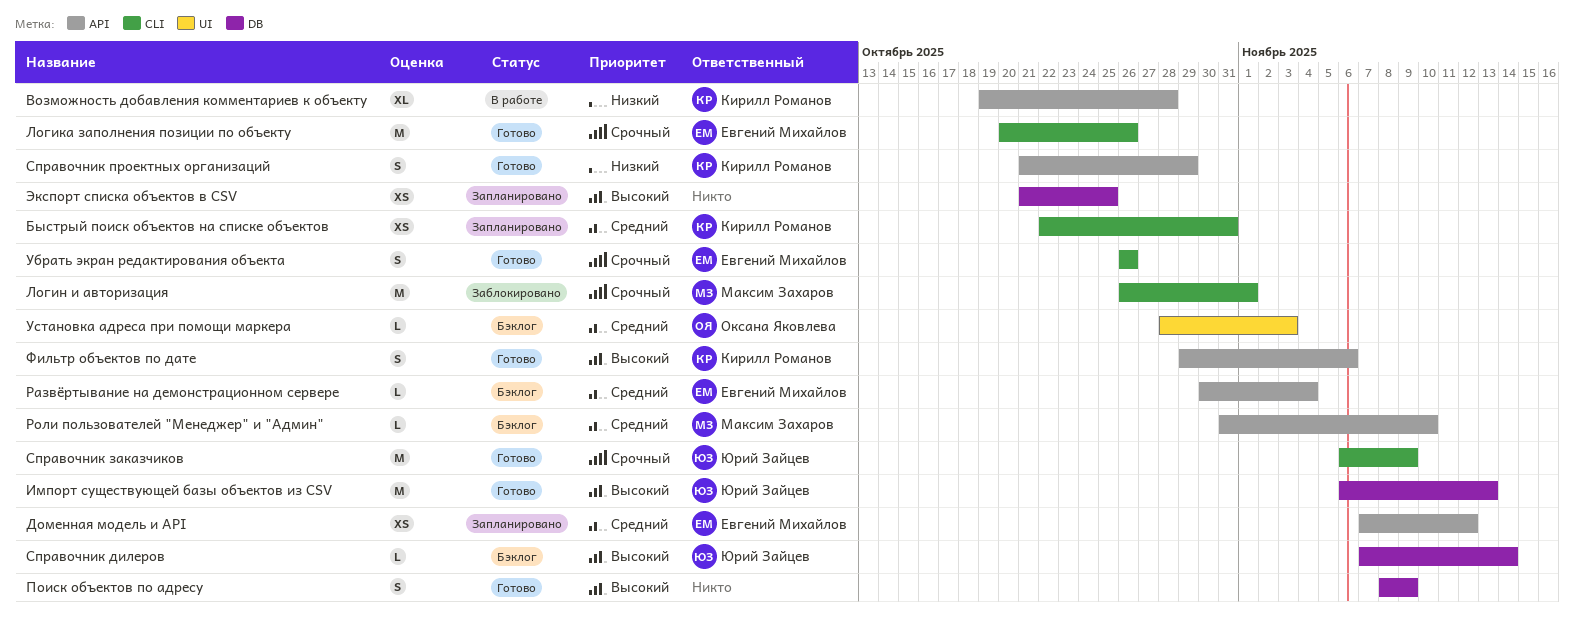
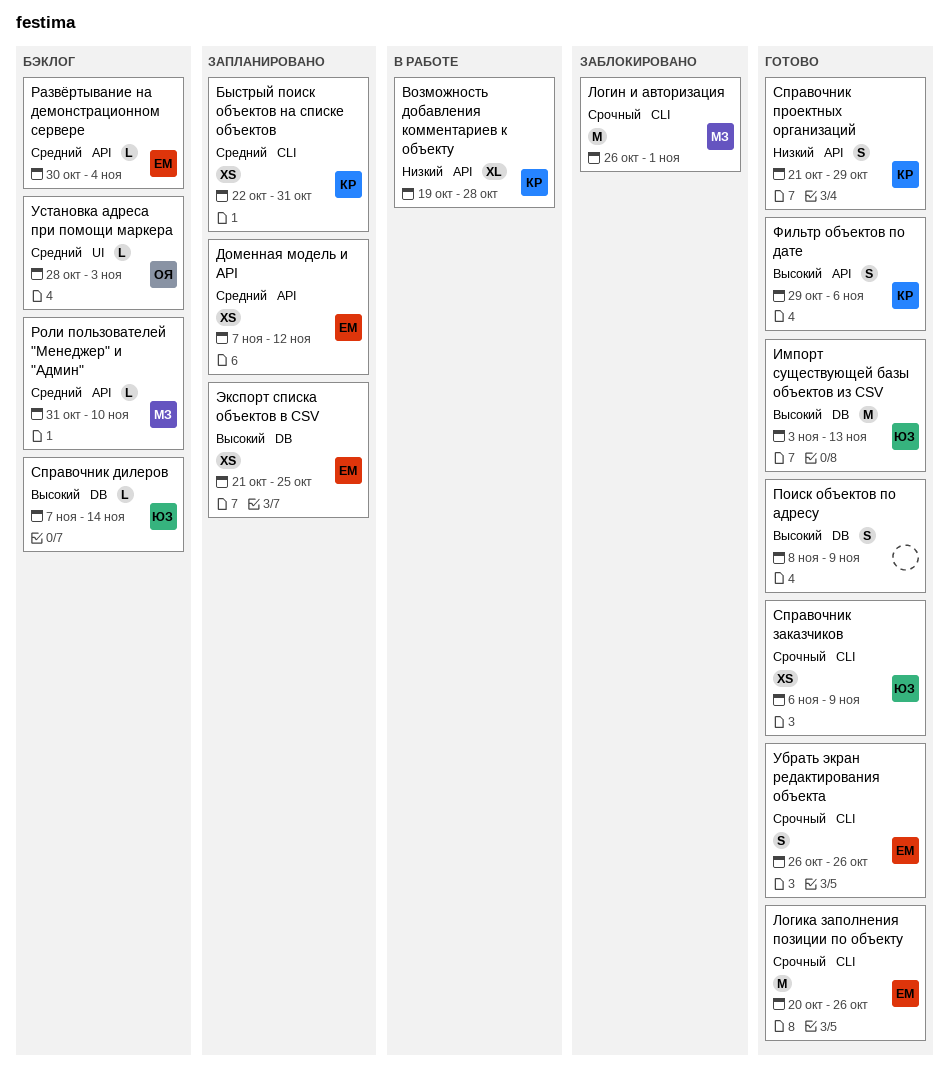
Импорт существующей базы объектов из CSV, start: Nov 6 -> Nov 3
Справочник заказчиков, estimate: M -> XS
Экспорт списка объектов в CSV, owner: none -> Евгений Михайлов

